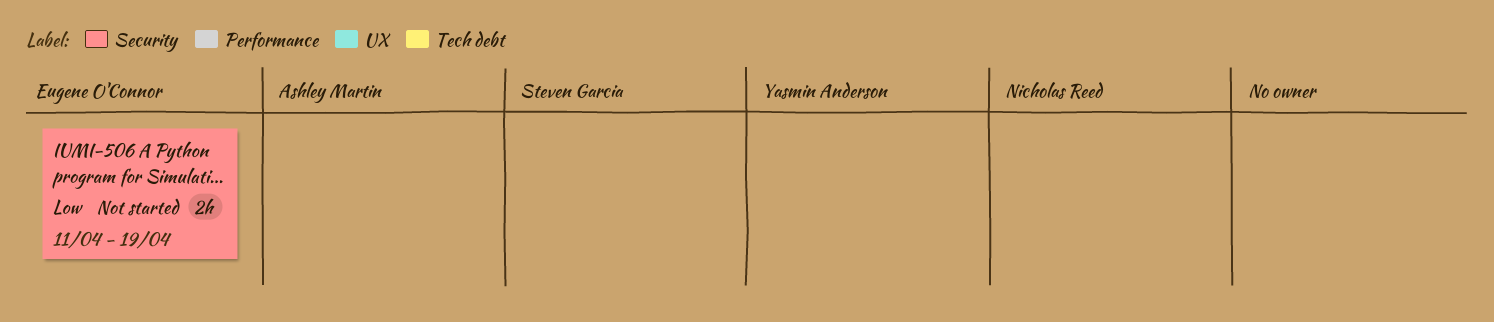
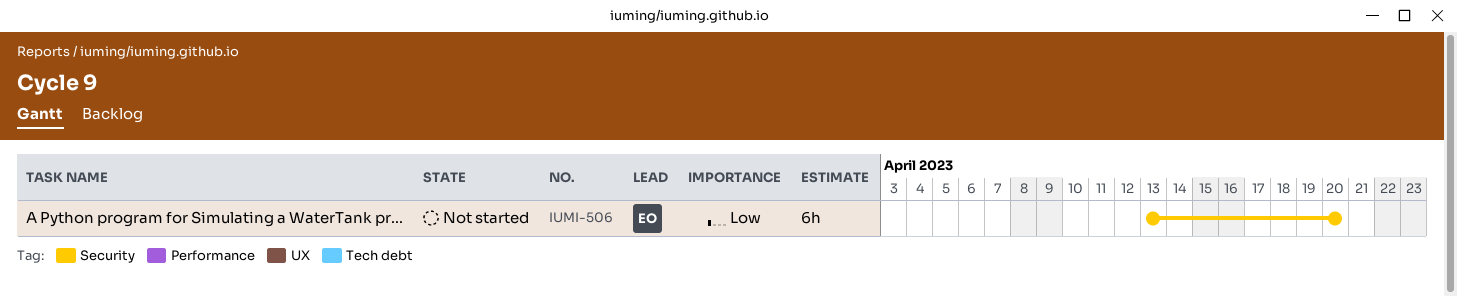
IUMI-506, estimate: 2h -> 6h
IUMI-506, start: Apr 11 -> Apr 13
IUMI-506, due: Apr 19 -> Apr 20

